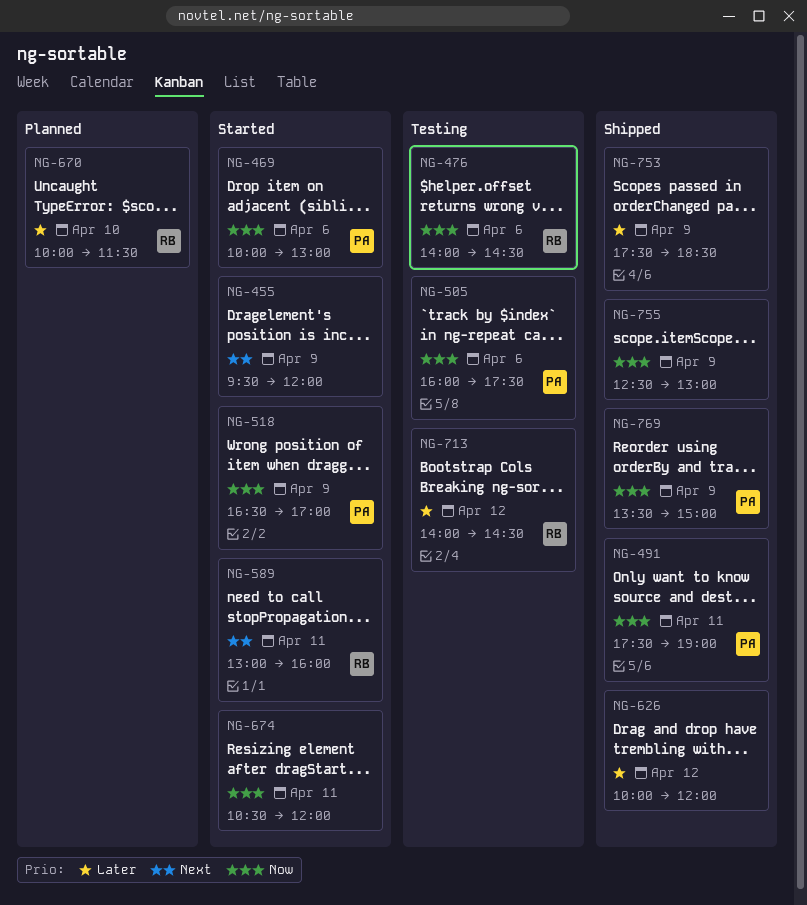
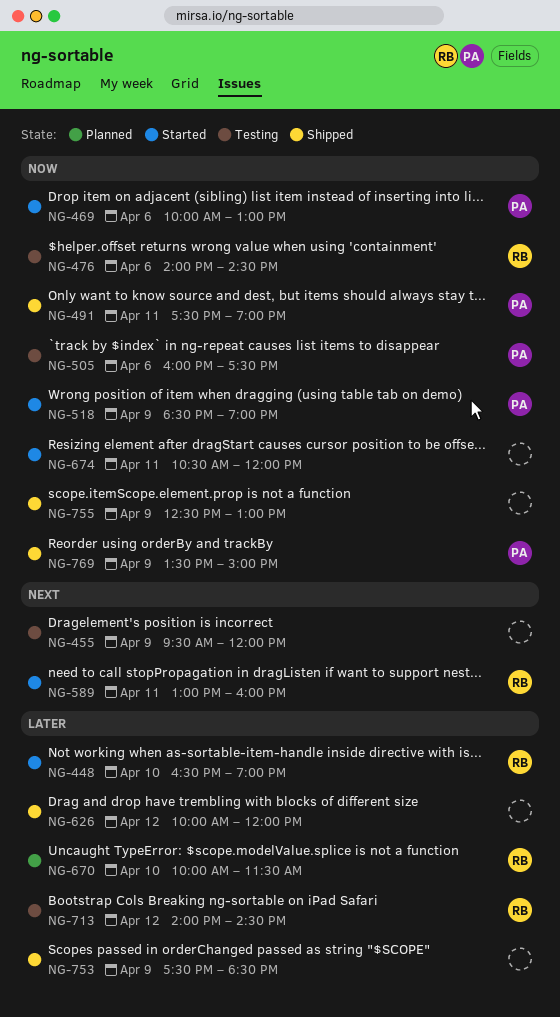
NG-448: none -> present
NG-455, status: Started -> Testing
NG-518, begins: 16:30 -> 18:30
NG-518, ends: 17:00 -> 19:00

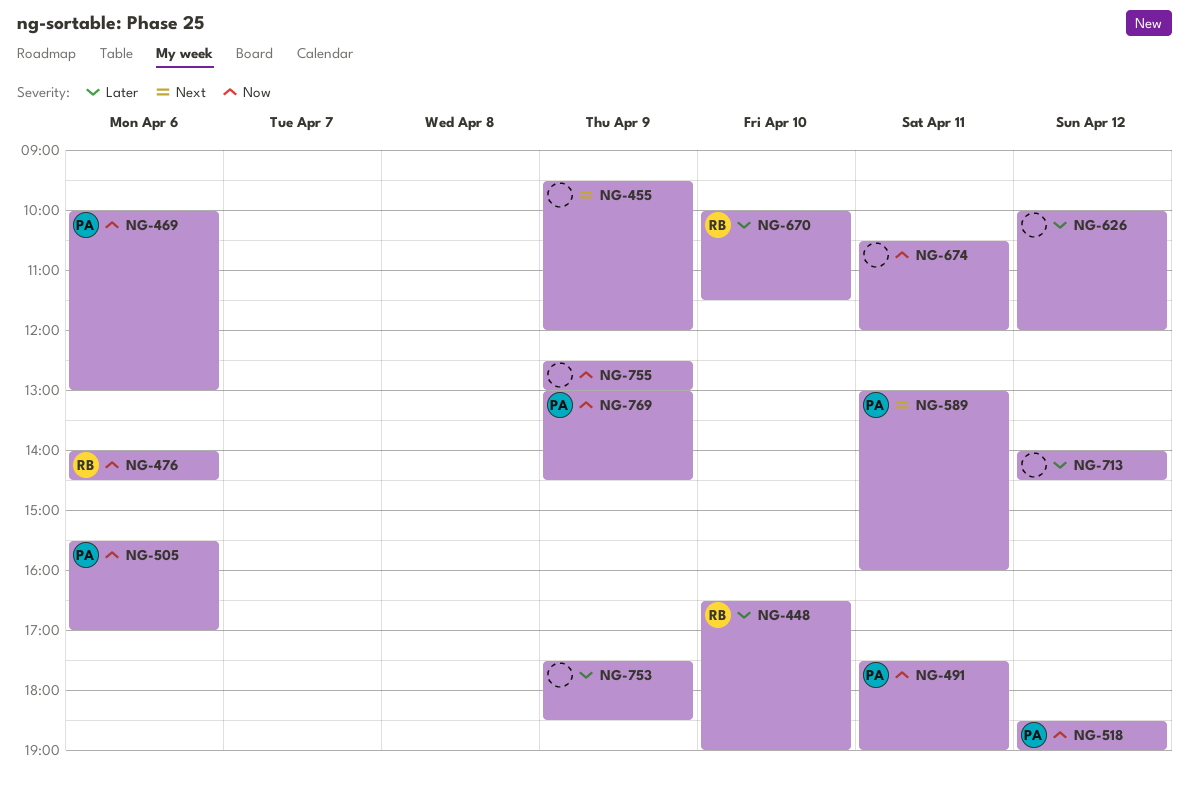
NG-505, begins: 16:00 -> 15:30
NG-505, ends: 17:30 -> 17:00
NG-518, day: Apr 9 -> Apr 12
NG-589, owner: RB -> PA
NG-713, owner: RB -> none
NG-769, begins: 13:30 -> 13:00
NG-769, ends: 15:00 -> 14:30

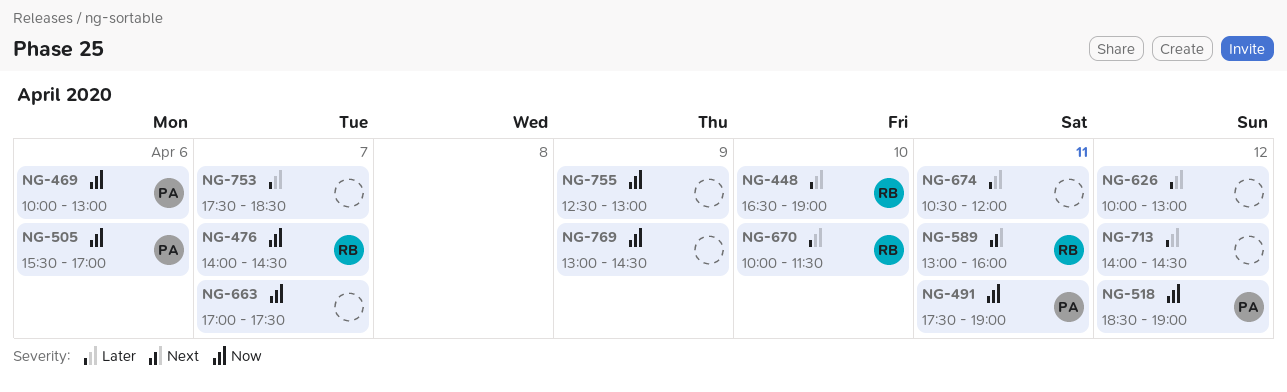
NG-455: present -> none
NG-476, day: Apr 6 -> Apr 7
NG-589, owner: PA -> RB
NG-626, ends: 12:00 -> 13:00
NG-663: none -> present
NG-674, priority: Now -> Later
NG-753, day: Apr 9 -> Apr 7
NG-769, owner: PA -> none

